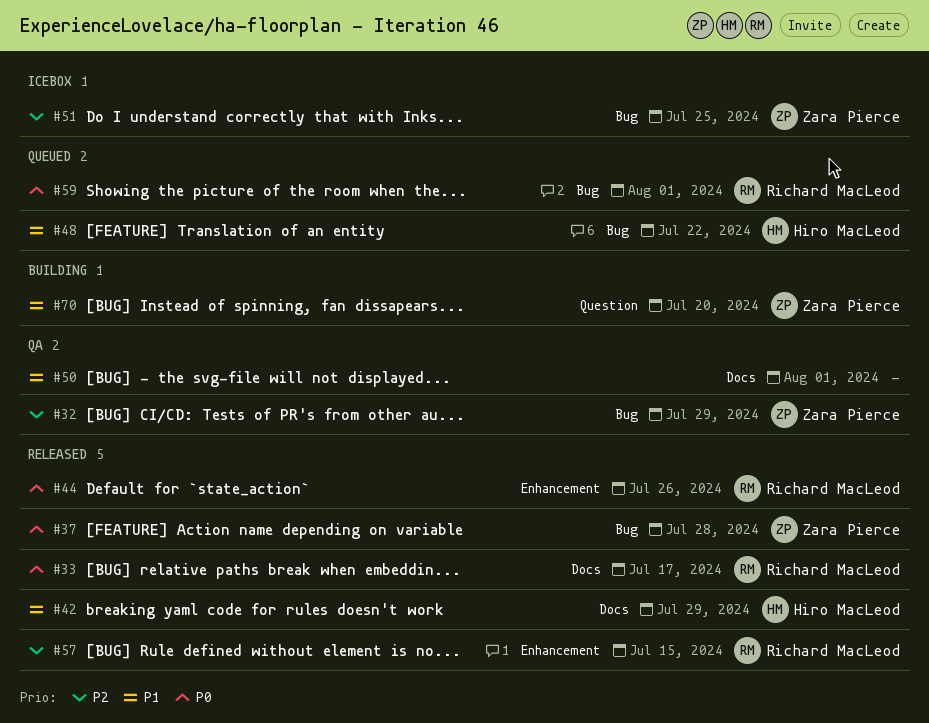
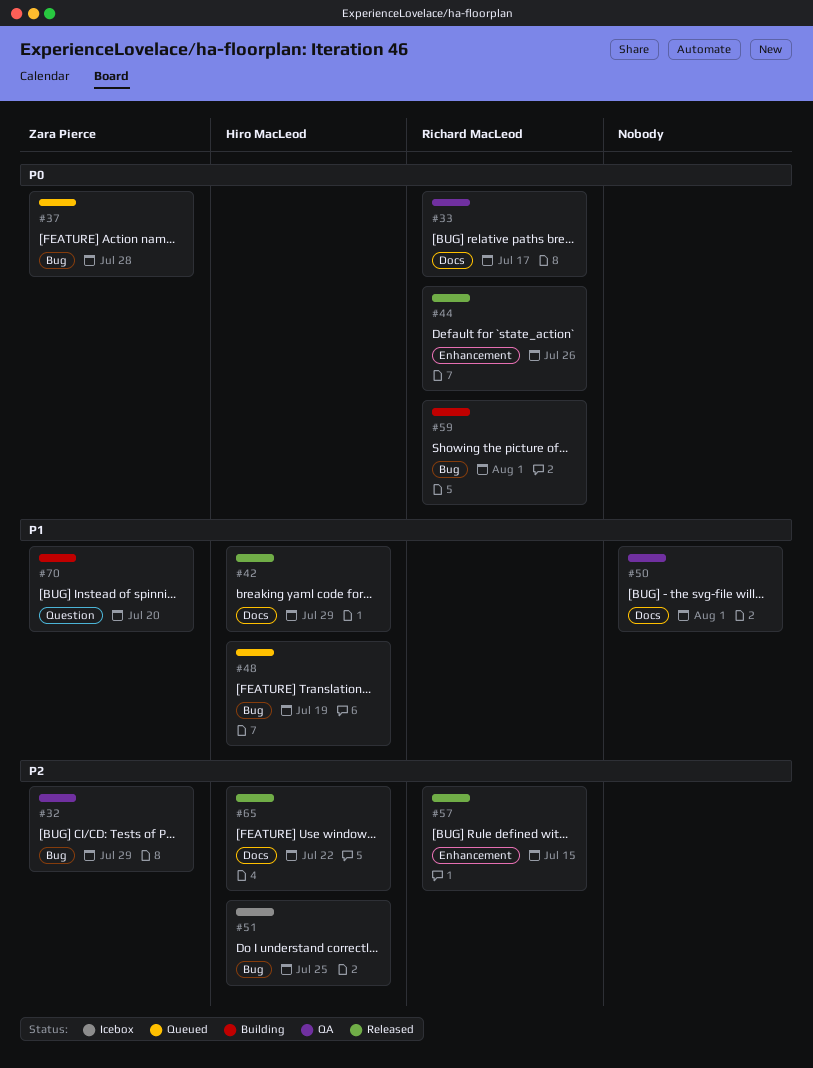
#33, status: Released -> QA
#37, status: Released -> Queued
#48, due: Jul 22 -> Jul 19
#51, owner: Zara Pierce -> Hiro MacLeod
#59, status: Queued -> Building
#65: none -> present

